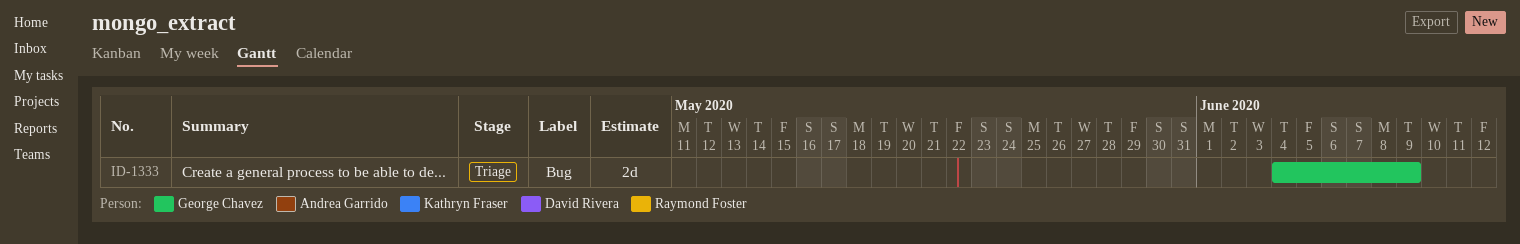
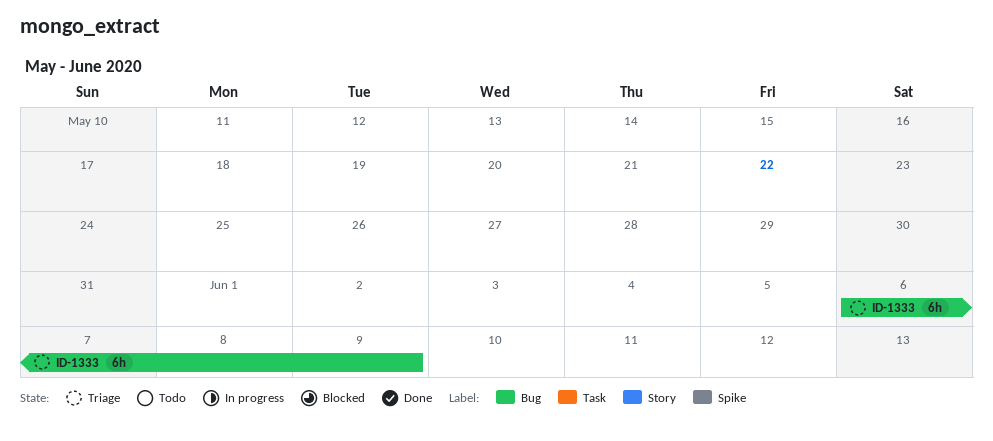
ID-1333, estimate: 2d -> 6h
ID-1333, start: Jun 4 -> Jun 6

